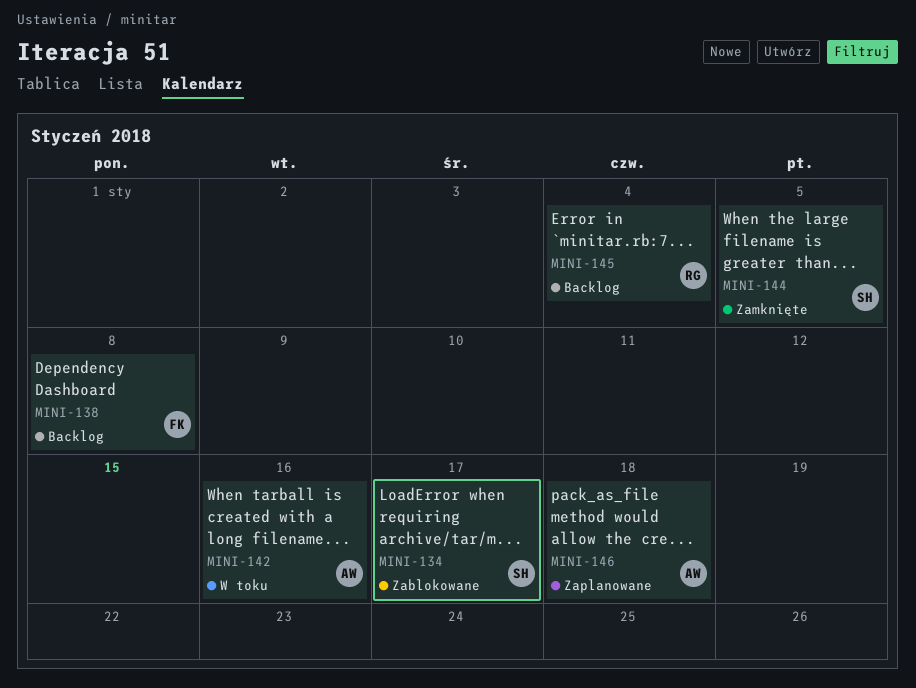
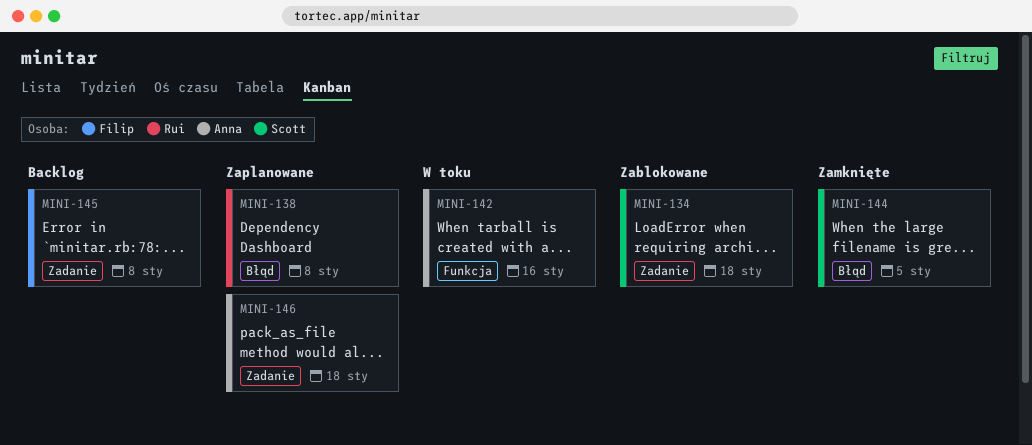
MINI-134, due: Jan 17 -> Jan 18
MINI-138, status: Backlog -> Zaplanowane
MINI-138, owner: Filip -> Rui
MINI-145, owner: Rui -> Filip
MINI-145, due: Jan 4 -> Jan 8

